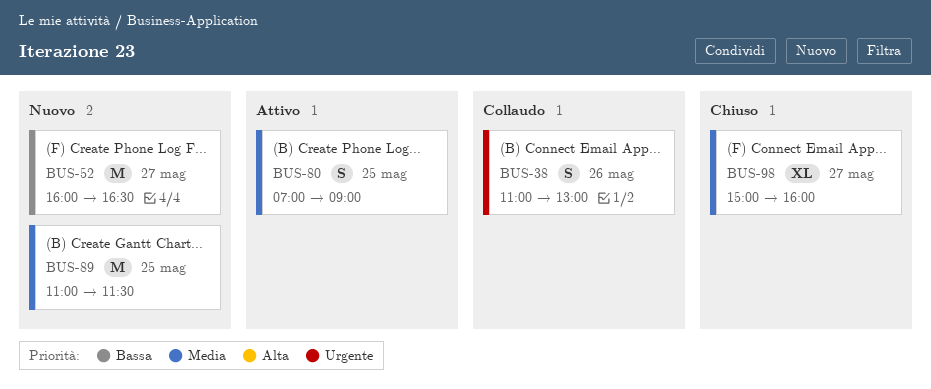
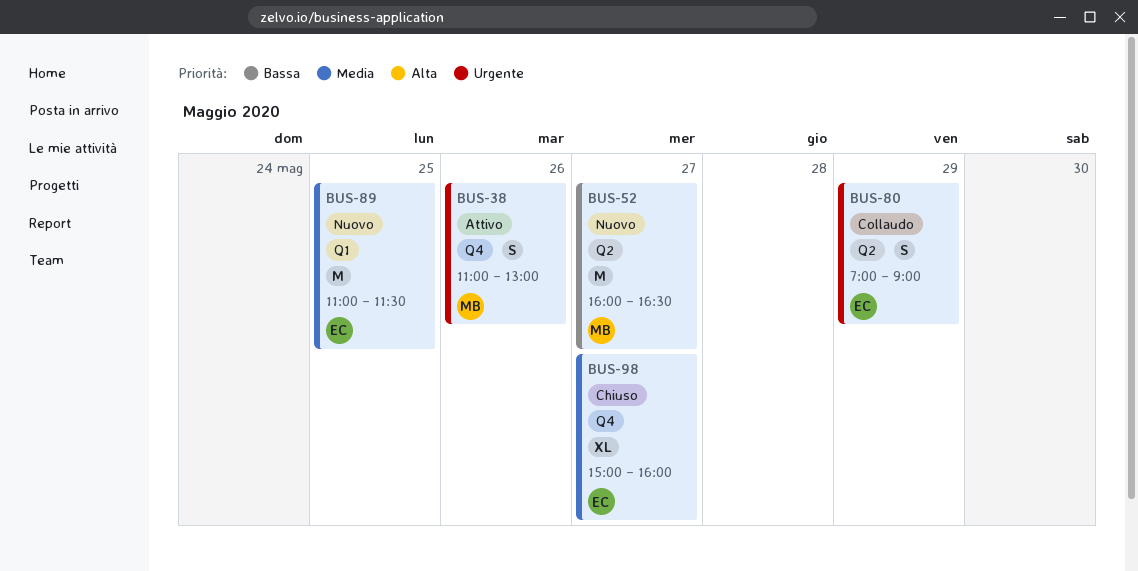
BUS-38, status: Collaudo -> Attivo
BUS-80, status: Attivo -> Collaudo
BUS-80, priority: Media -> Urgente
BUS-80, day: May 25 -> May 29

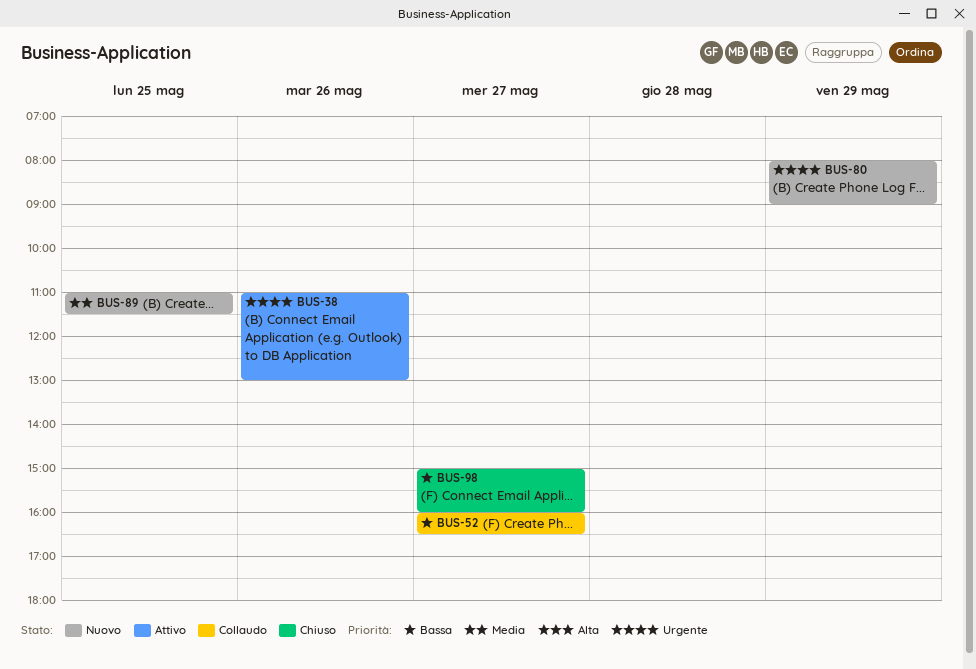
BUS-52, status: Nuovo -> Collaudo
BUS-80, status: Collaudo -> Nuovo
BUS-80, begins: 07:00 -> 08:00
BUS-98, priority: Media -> Bassa

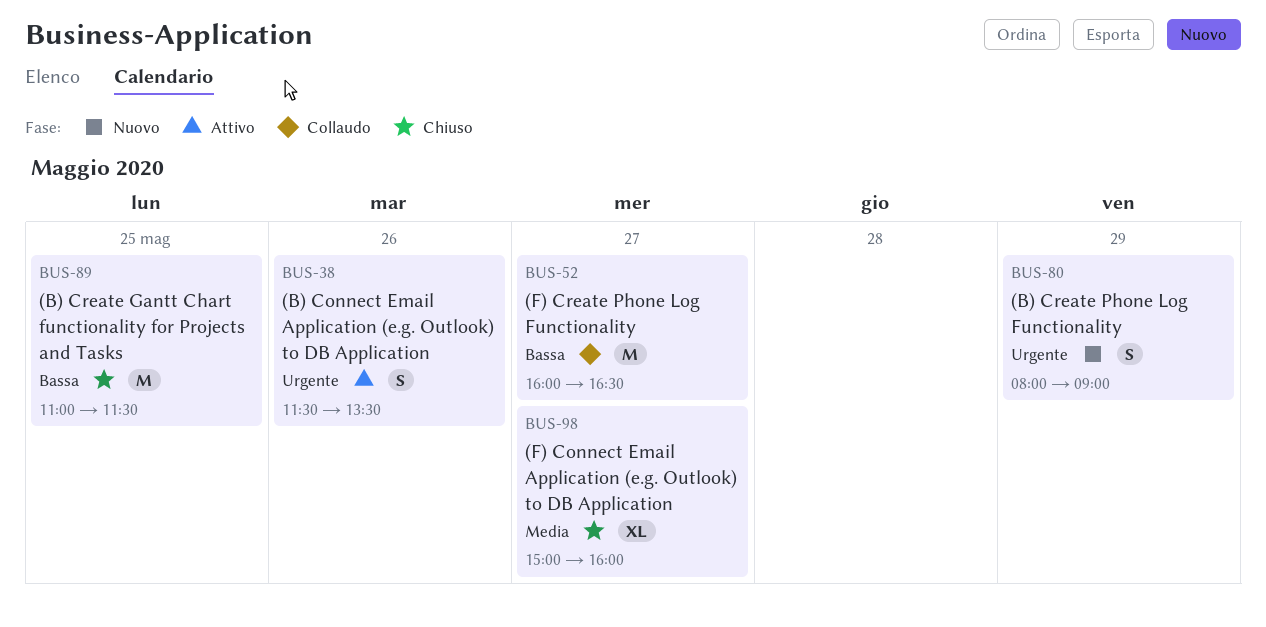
BUS-38, begins: 11:00 -> 11:30
BUS-38, ends: 13:00 -> 13:30
BUS-89, status: Nuovo -> Chiuso
BUS-89, priority: Media -> Bassa
BUS-98, priority: Bassa -> Media

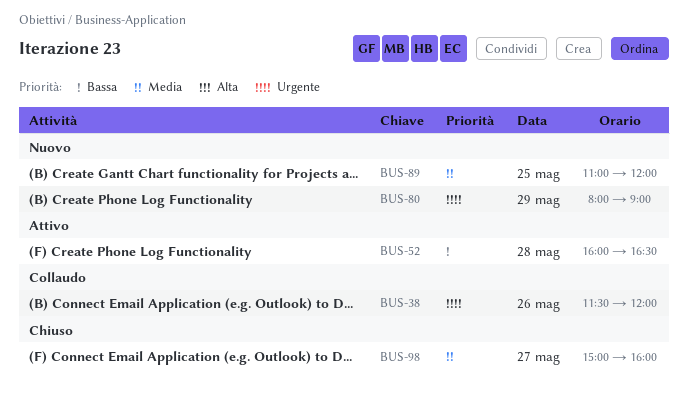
BUS-38, status: Attivo -> Collaudo
BUS-38, ends: 13:30 -> 12:00
BUS-52, status: Collaudo -> Attivo
BUS-52, day: May 27 -> May 28
BUS-89, status: Chiuso -> Nuovo
BUS-89, priority: Bassa -> Media
BUS-89, ends: 11:30 -> 12:00

